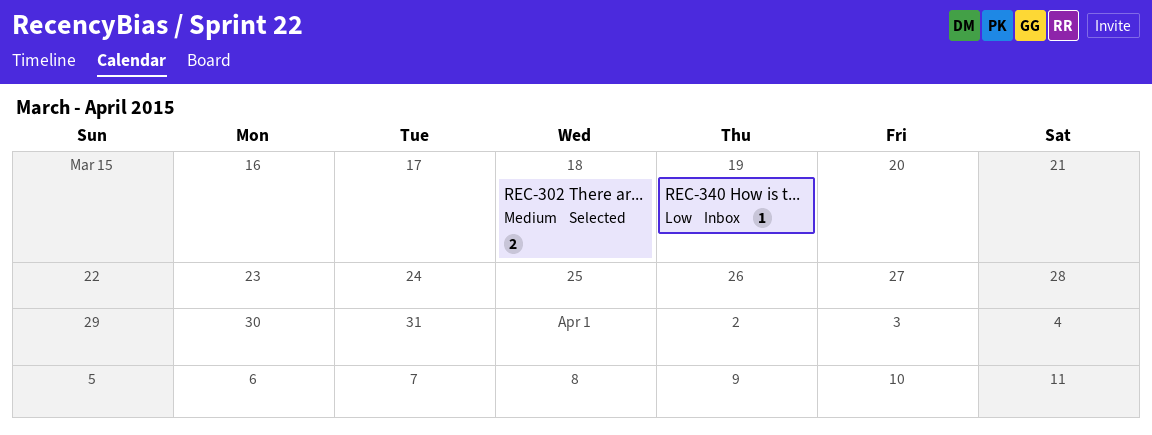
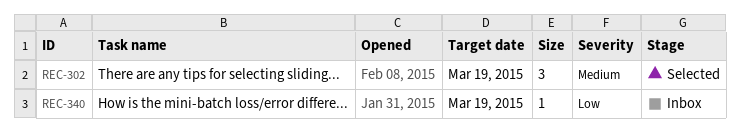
REC-302, estimate: 2 -> 3
REC-302, due: Mar 18 -> Mar 19

